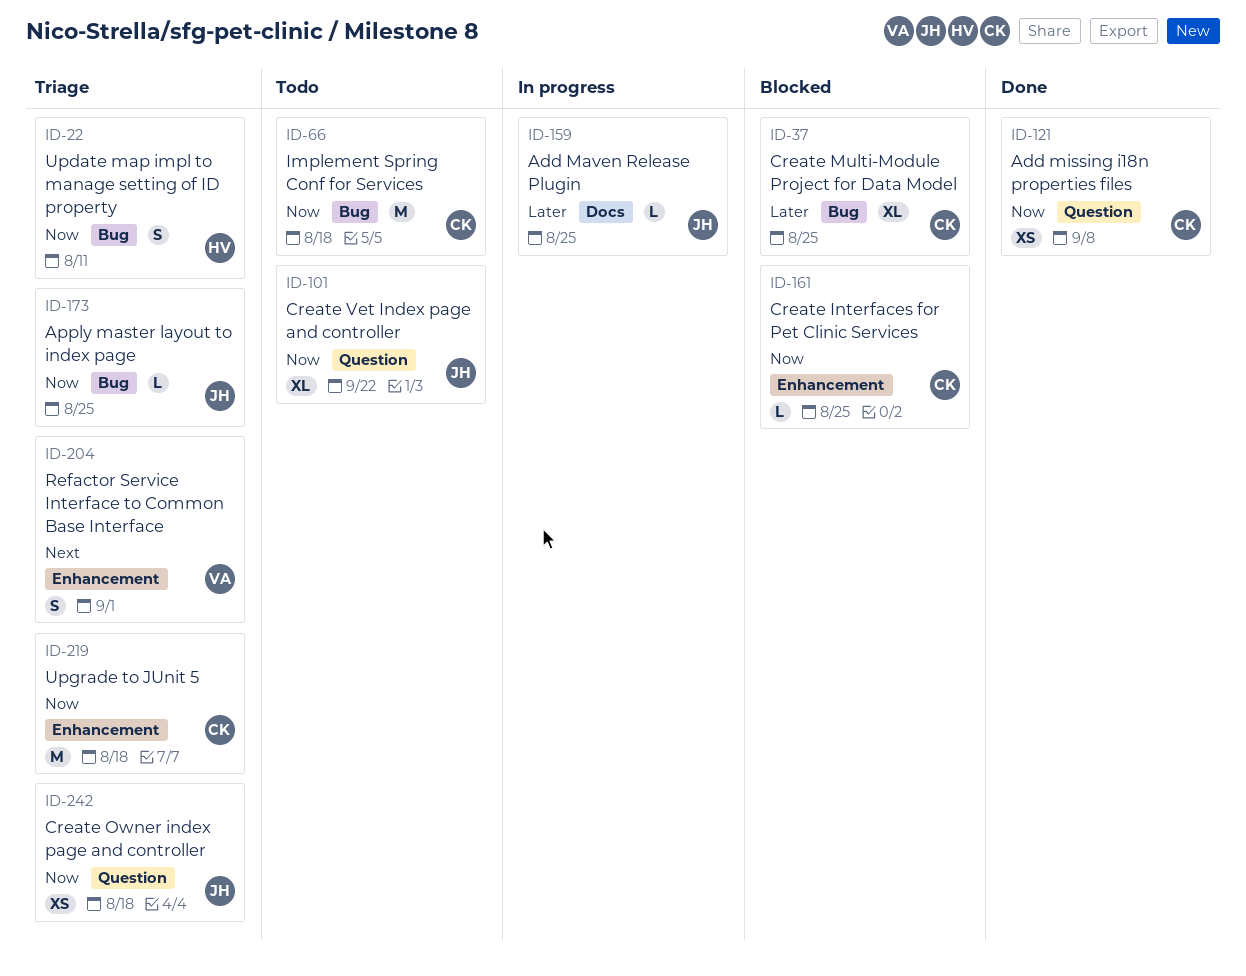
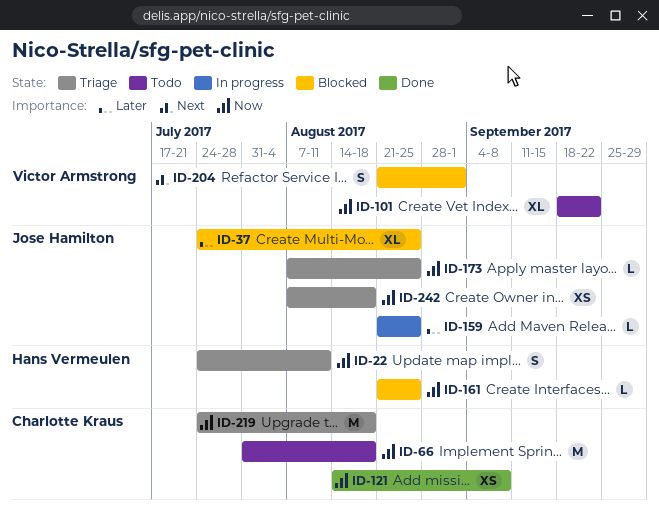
ID-37, owner: Charlotte Kraus -> Jose Hamilton
ID-101, owner: Jose Hamilton -> Victor Armstrong
ID-161, owner: Charlotte Kraus -> Hans Vermeulen
ID-204, status: Triage -> Blocked

